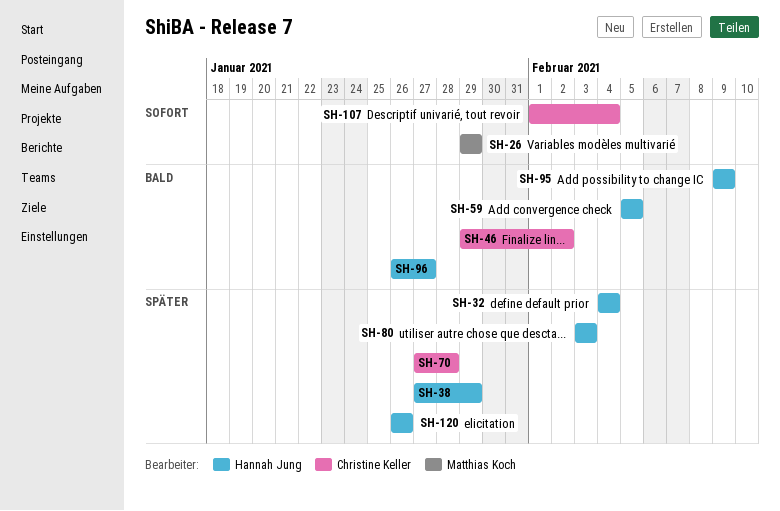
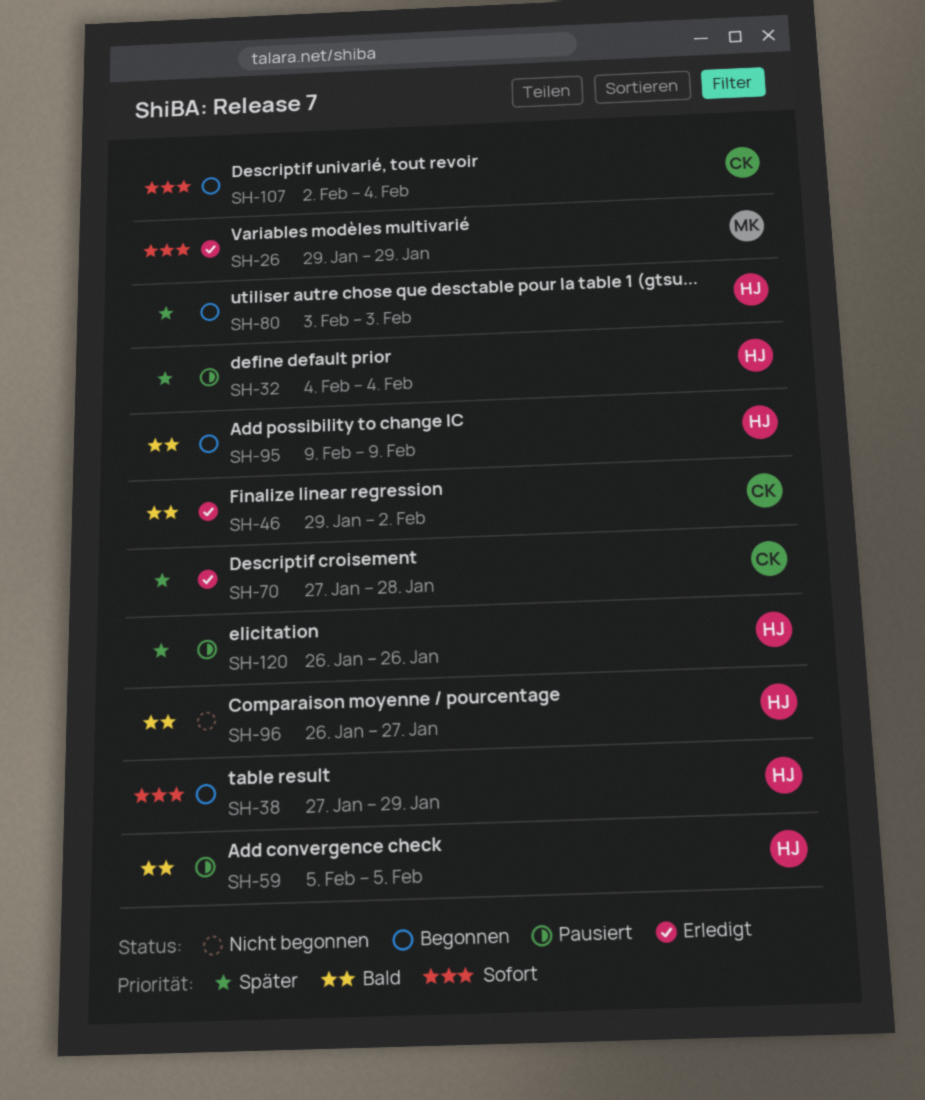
SH-38, priority: Später -> Sofort
SH-107, start: Feb 1 -> Feb 2

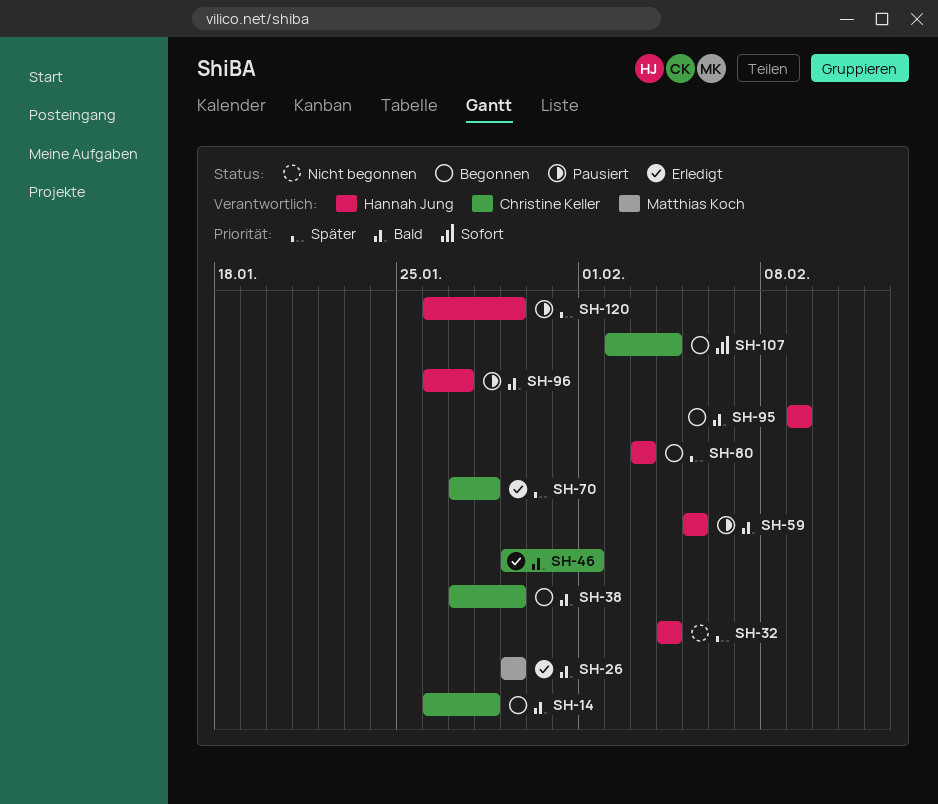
SH-14: none -> present
SH-26, priority: Sofort -> Bald
SH-32, status: Pausiert -> Nicht begonnen
SH-38, owner: Hannah Jung -> Christine Keller
SH-38, priority: Sofort -> Bald
SH-46, due: Feb 2 -> Feb 1
SH-96, status: Nicht begonnen -> Pausiert
SH-120, due: Jan 26 -> Jan 29

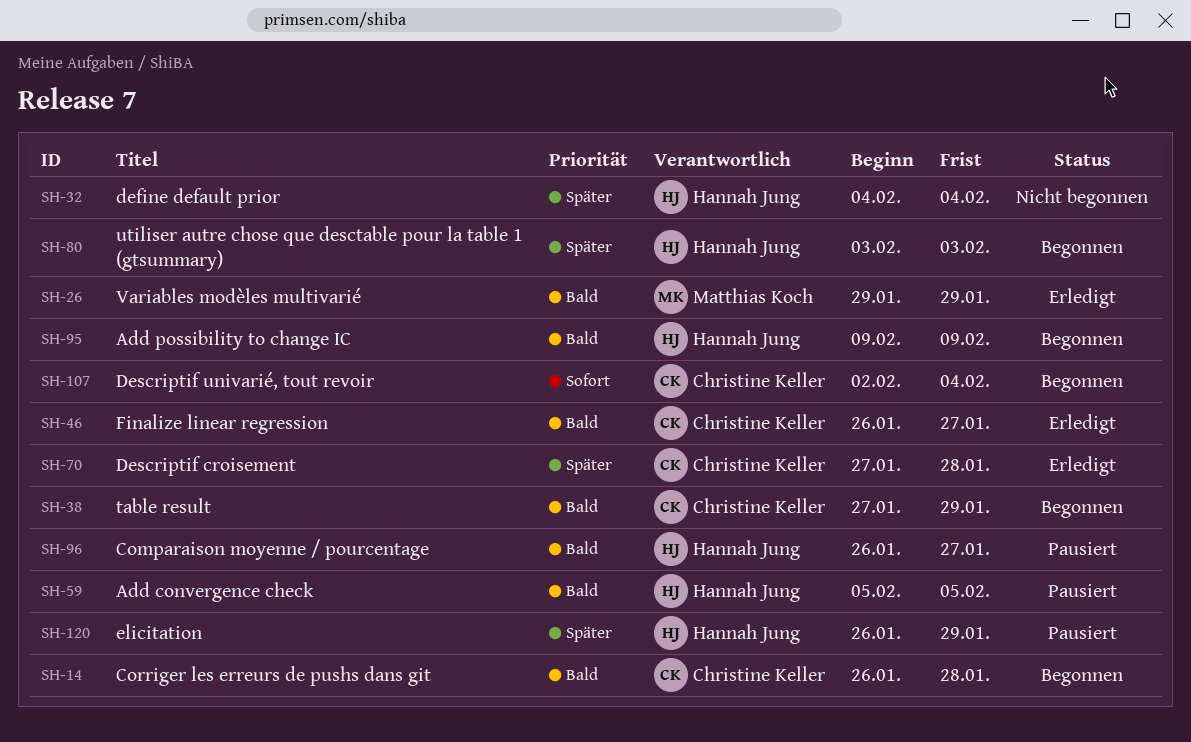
SH-46, start: Jan 29 -> Jan 26
SH-46, due: Feb 1 -> Jan 27

